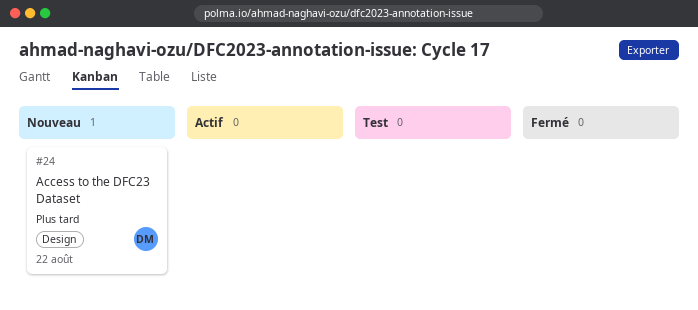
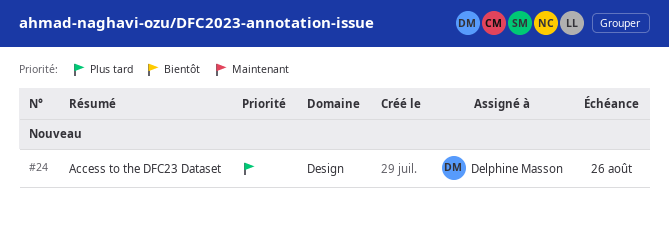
#24, due: Aug 22 -> Aug 26

